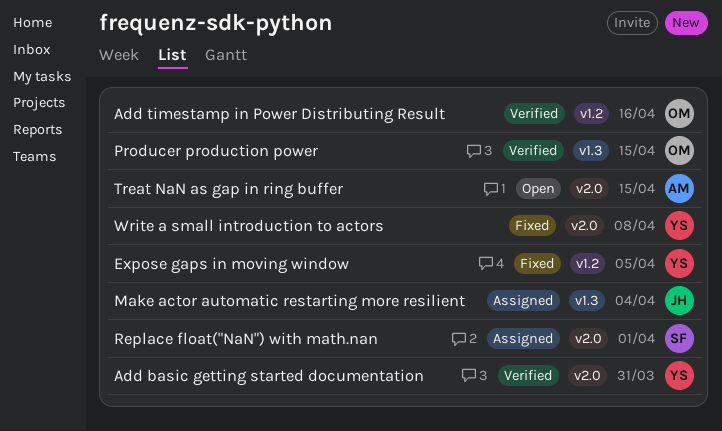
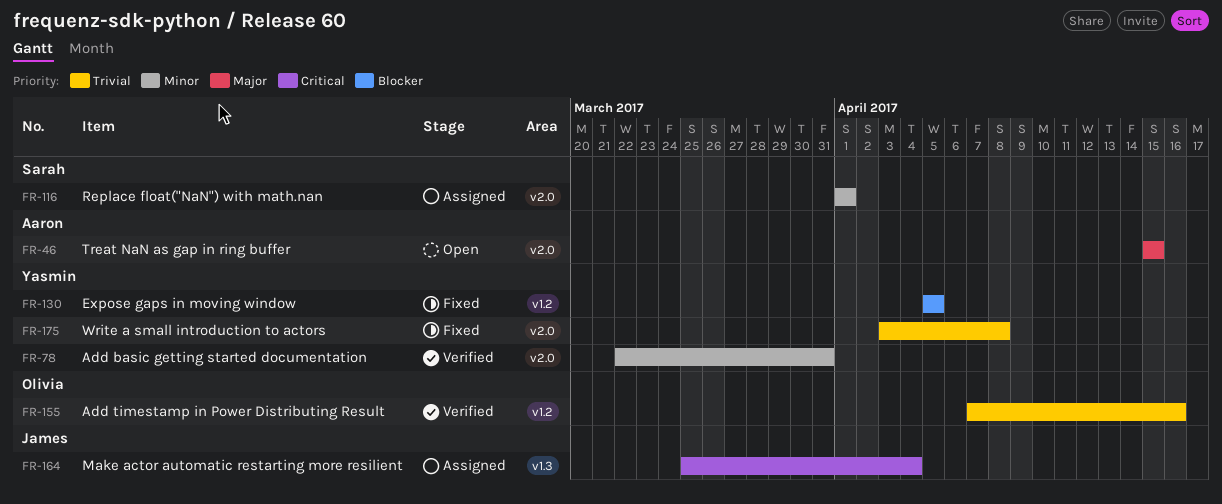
Producer production power: present -> none

